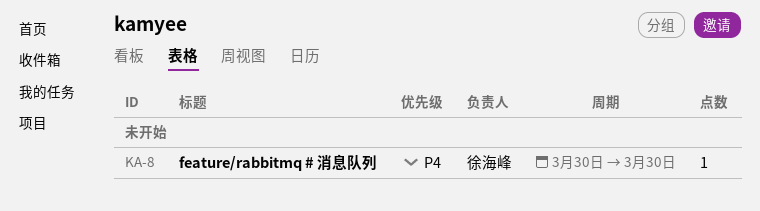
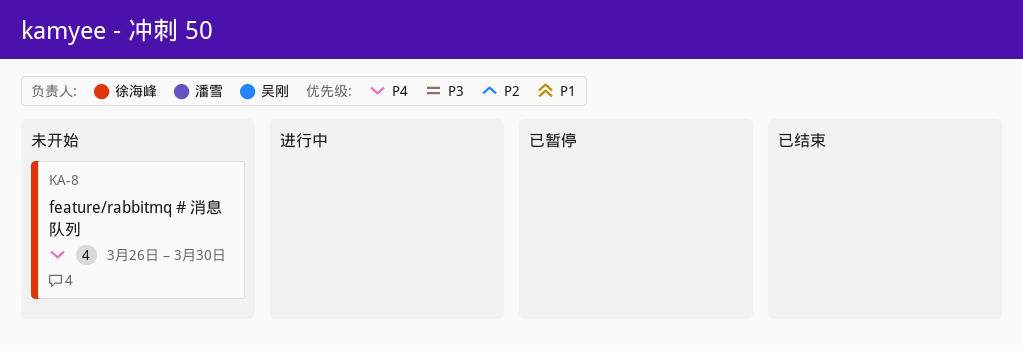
KA-8, estimate: 1 -> 4
KA-8, start: Mar 30 -> Mar 26

